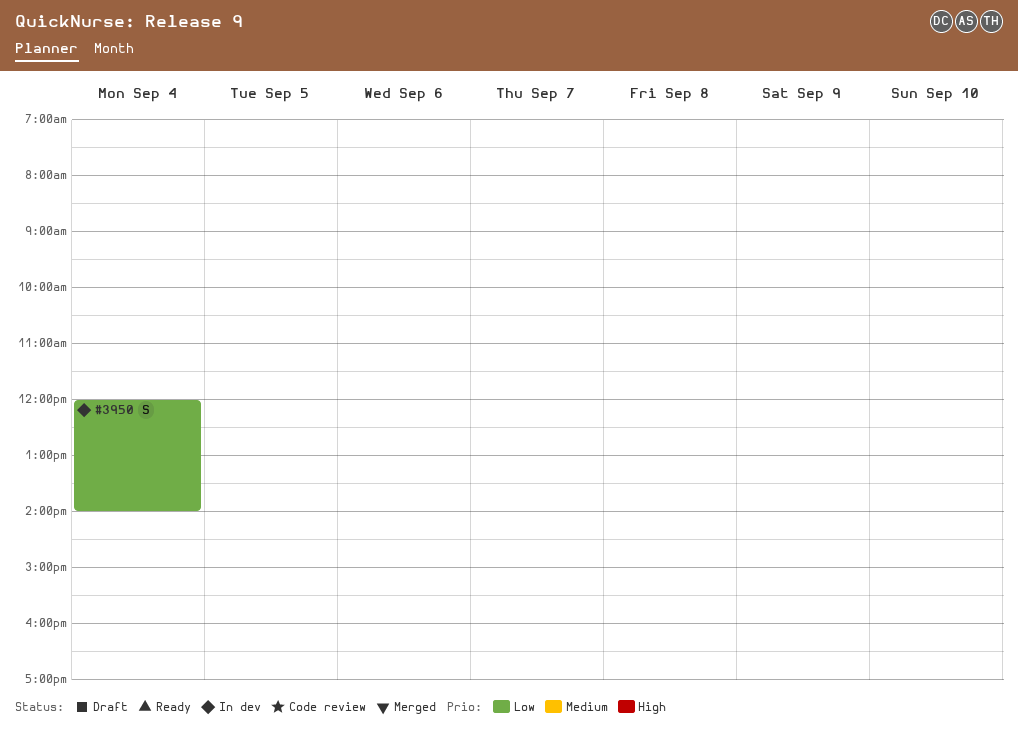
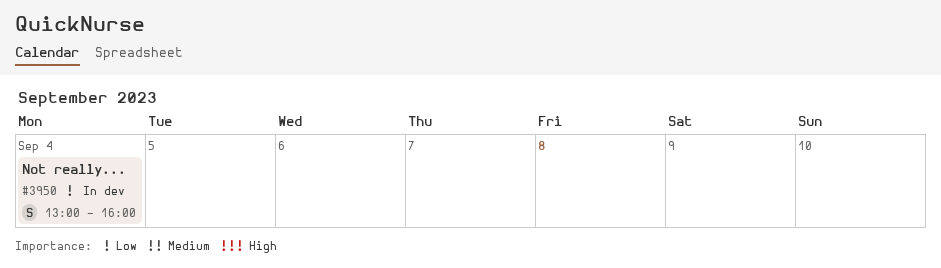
#3950, begins: 12:00 -> 13:00
#3950, ends: 14:00 -> 16:00

